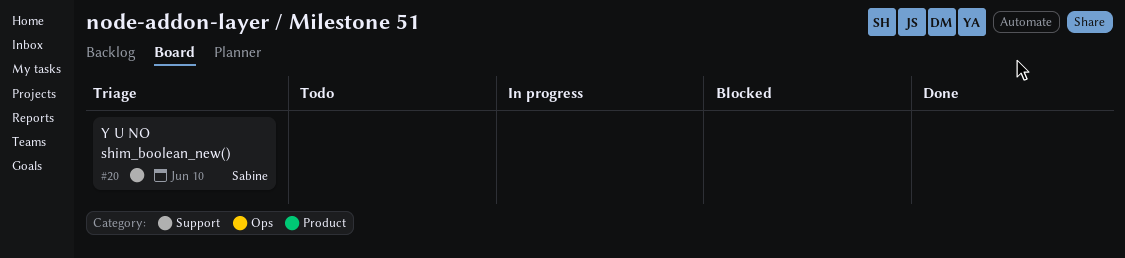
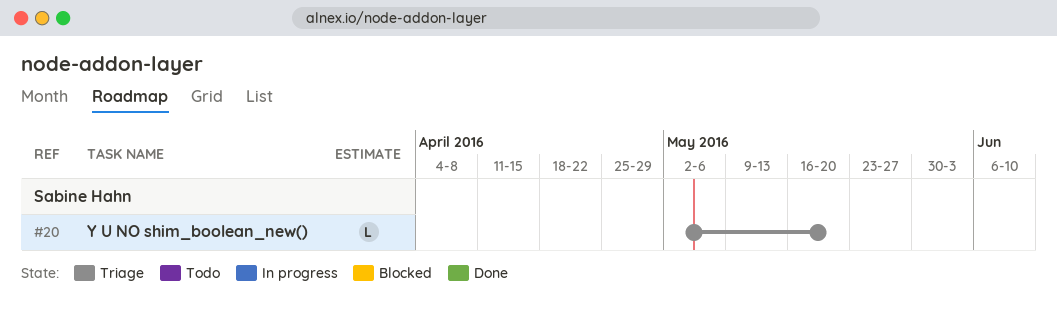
#20, due: Jun 10 -> May 20

